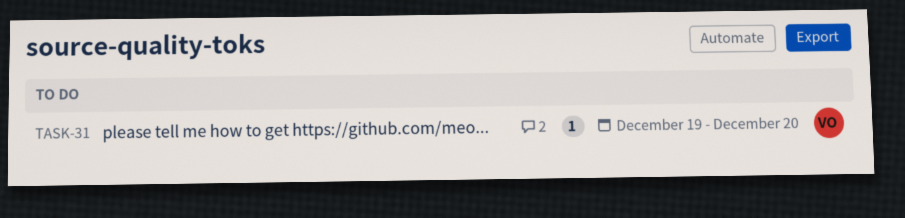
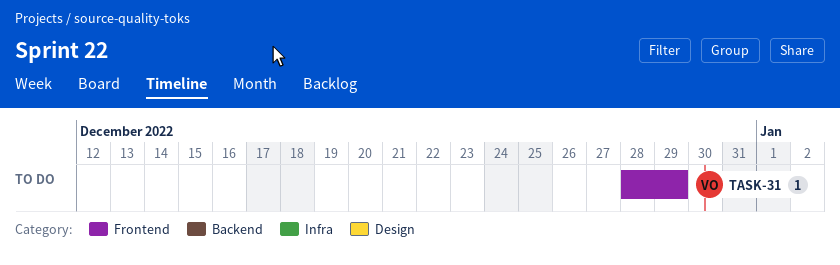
TASK-31, start: Dec 19 -> Dec 28
TASK-31, due: Dec 20 -> Dec 29

